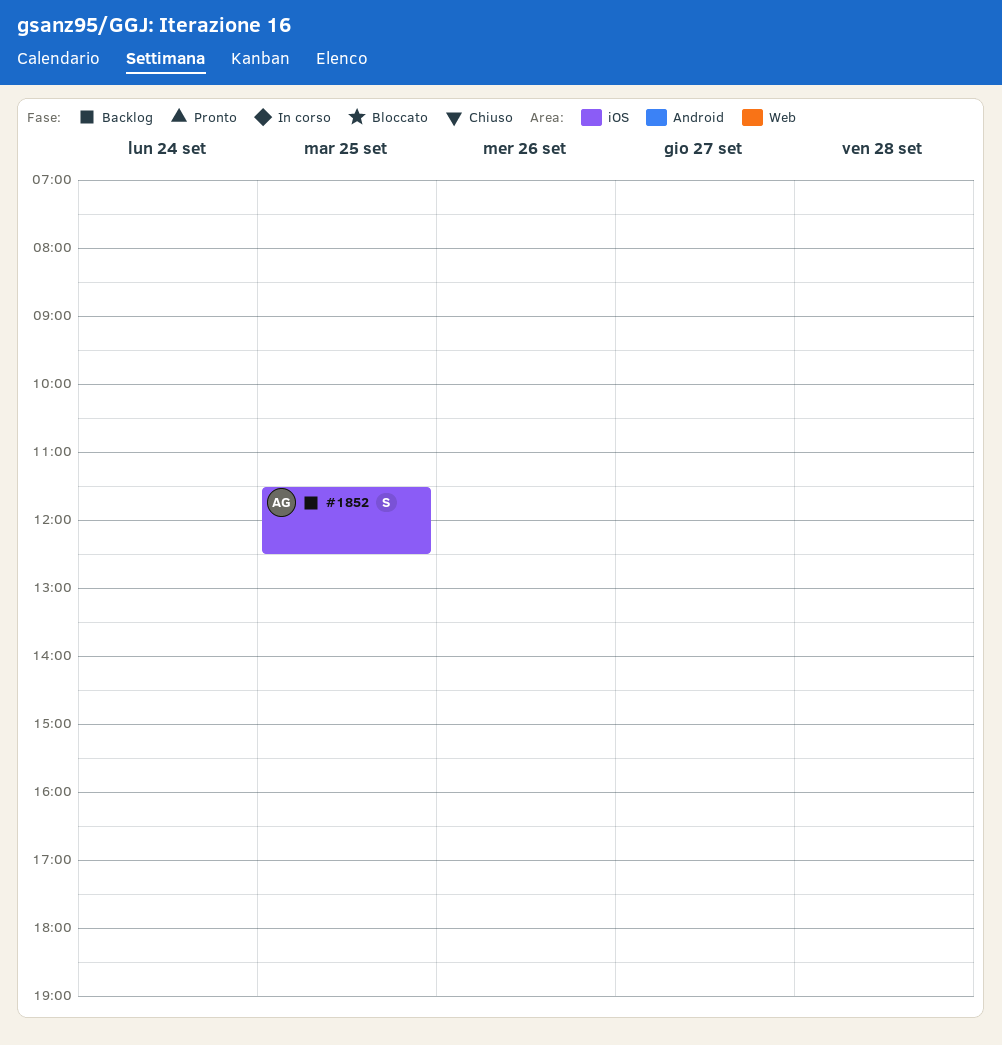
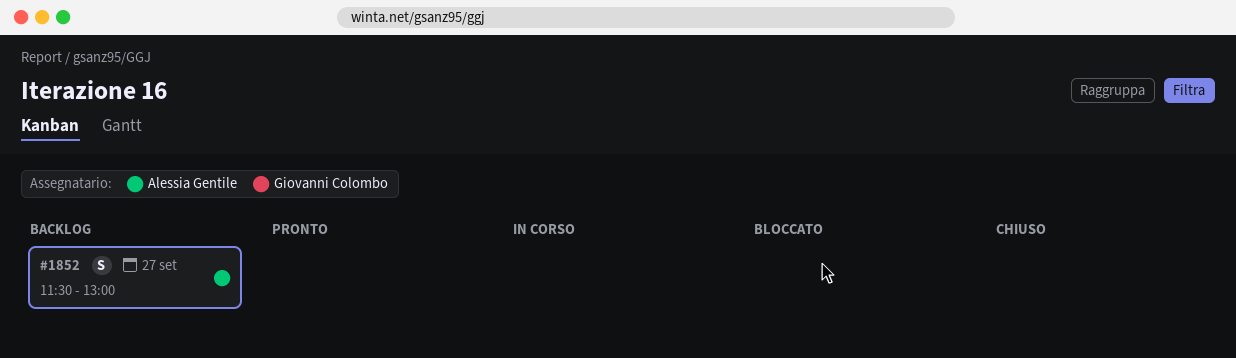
#1852, day: Sep 25 -> Sep 27
#1852, ends: 12:30 -> 13:00

